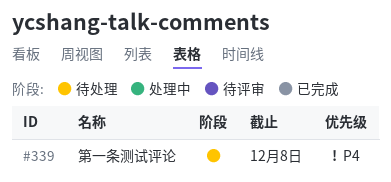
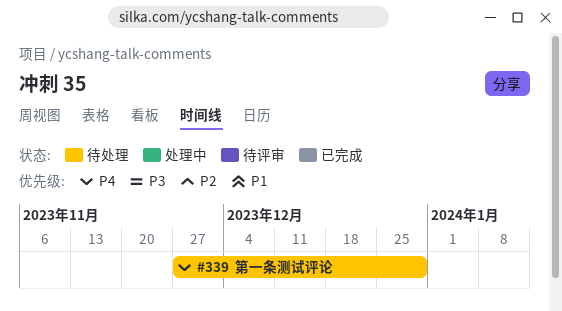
#339, due: Dec 8 -> Dec 29

